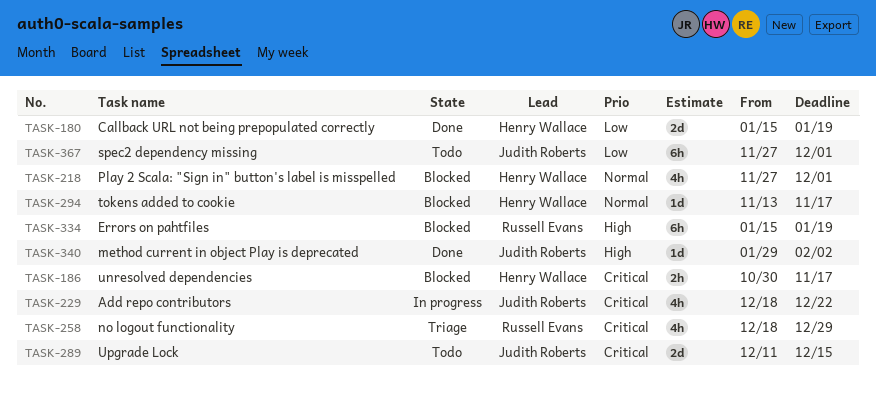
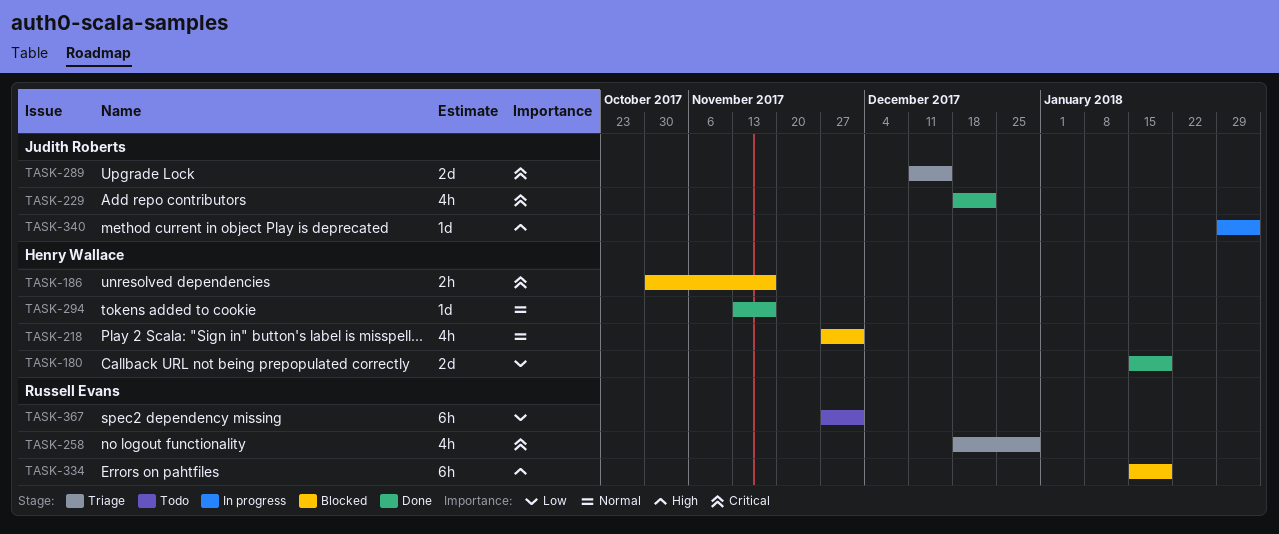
TASK-229, status: In progress -> Done
TASK-289, status: Todo -> Triage
TASK-294, status: Blocked -> Done
TASK-340, status: Done -> In progress
TASK-367, owner: Judith Roberts -> Russell Evans

